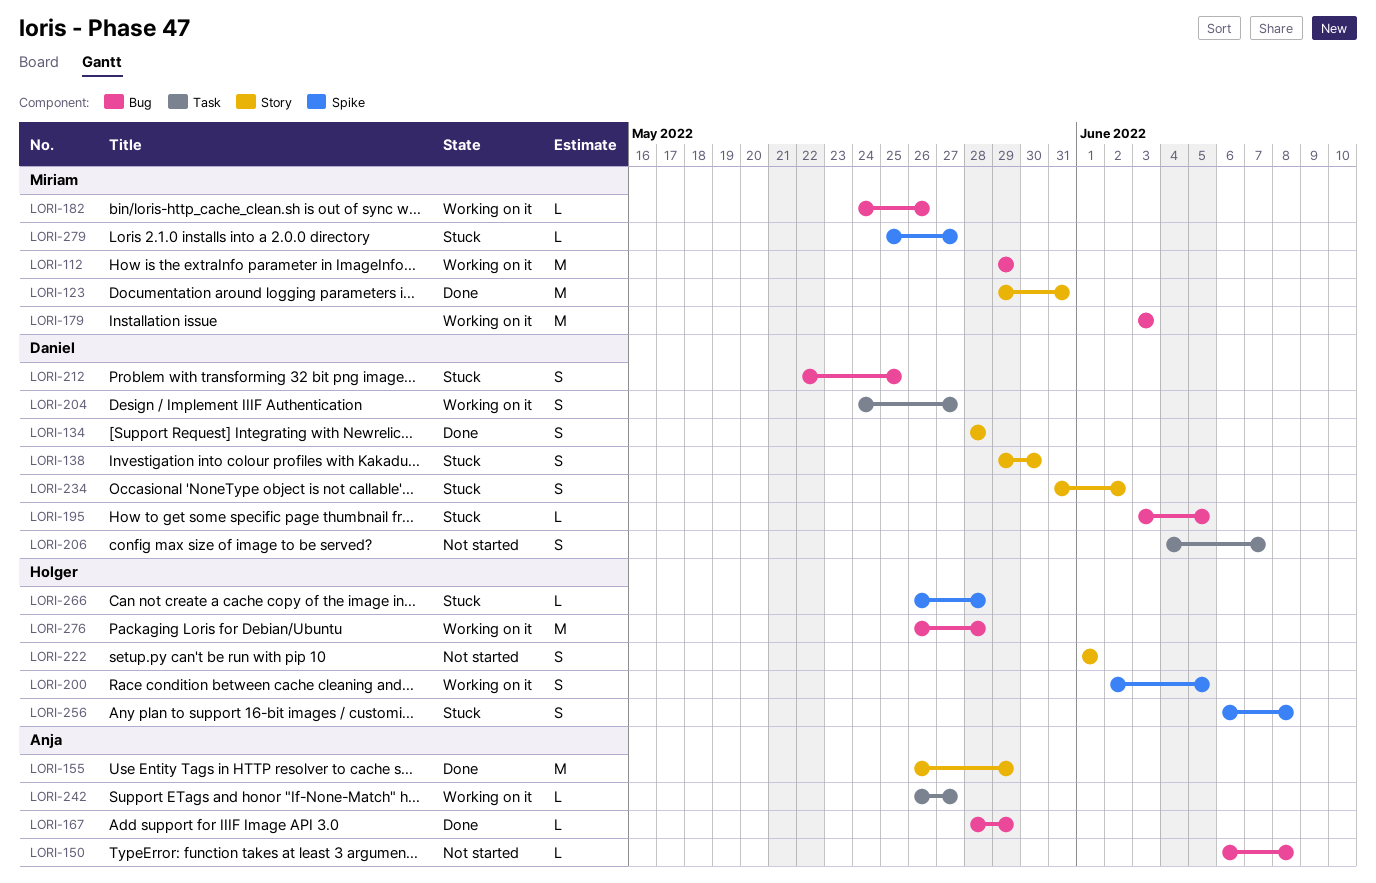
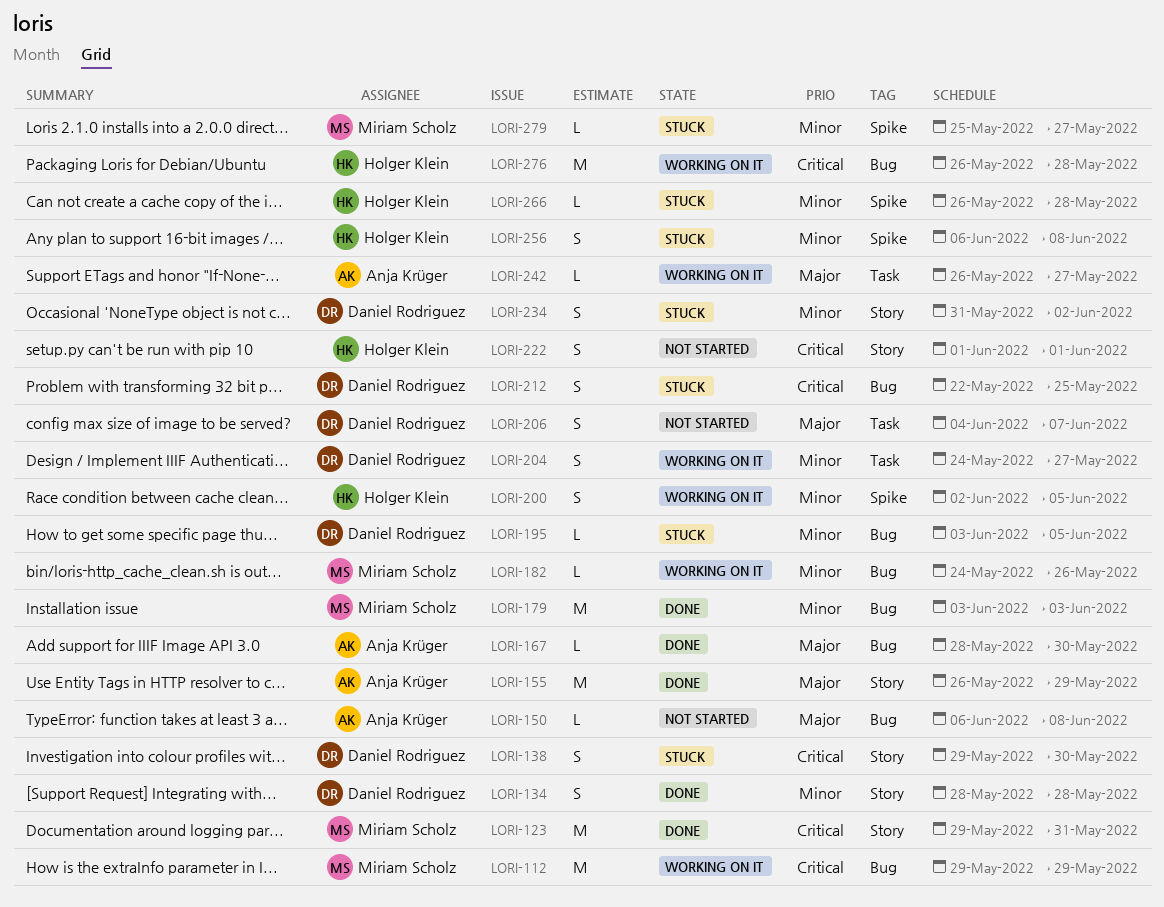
LORI-167, due: May 29 -> May 30
LORI-179, status: Working on it -> Done

